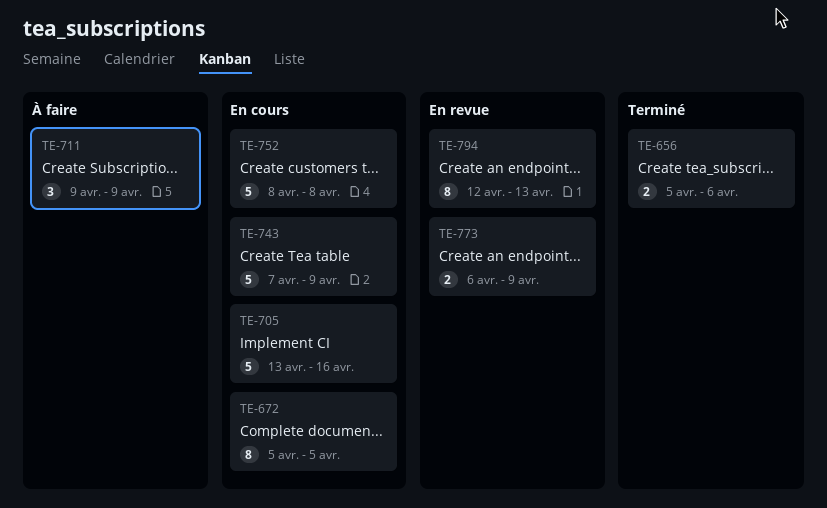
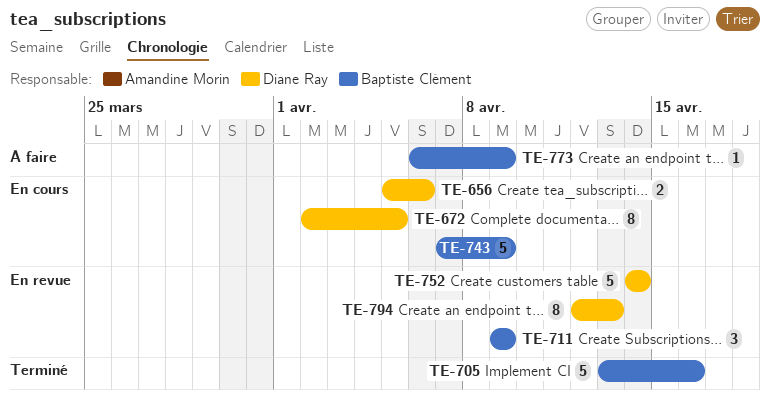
TE-656, status: Terminé -> En cours
TE-672, start: Apr 5 -> Apr 2
TE-705, status: En cours -> Terminé
TE-711, status: À faire -> En revue
TE-752, status: En cours -> En revue
TE-752, start: Apr 8 -> Apr 14
TE-752, due: Apr 8 -> Apr 14
TE-773, status: En revue -> À faire
TE-773, estimate: 2 -> 1

